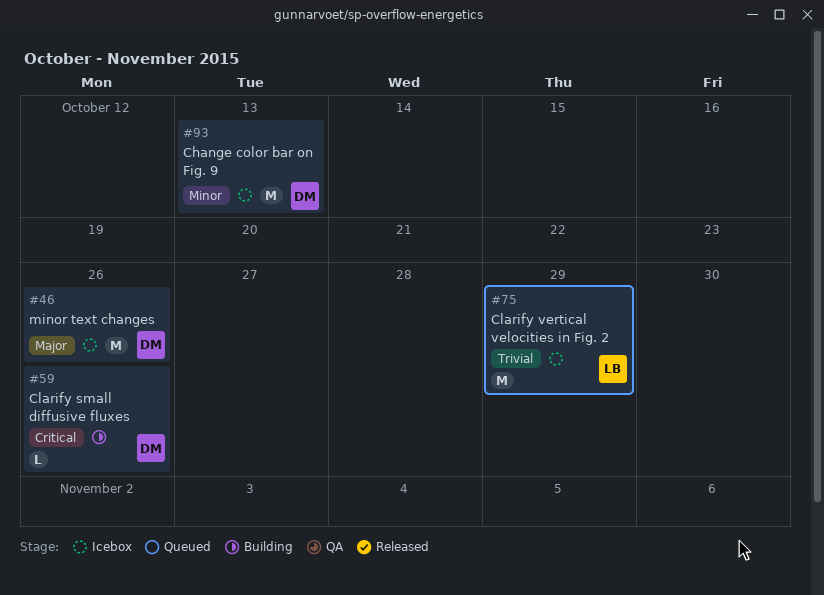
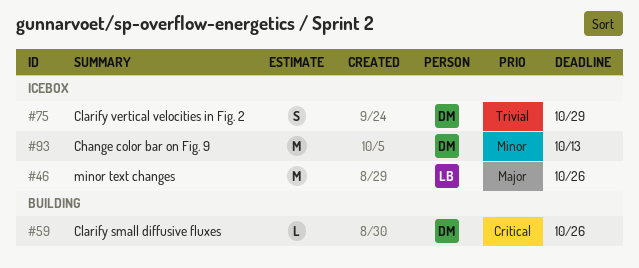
#46, owner: DM -> LB
#75, owner: LB -> DM
#75, estimate: M -> S

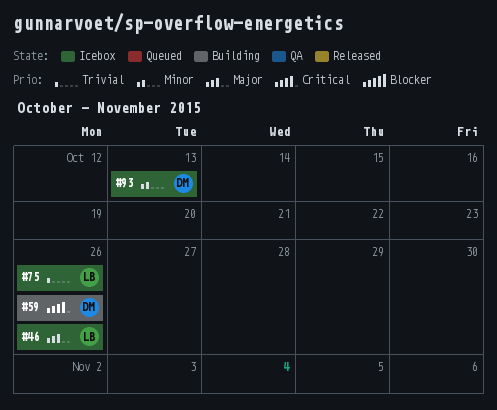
#75, owner: DM -> LB
#75, due: Oct 29 -> Oct 26

